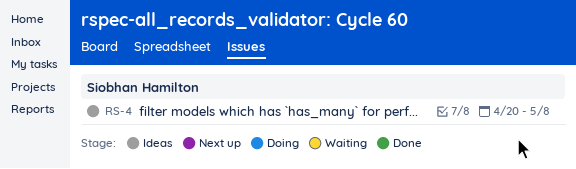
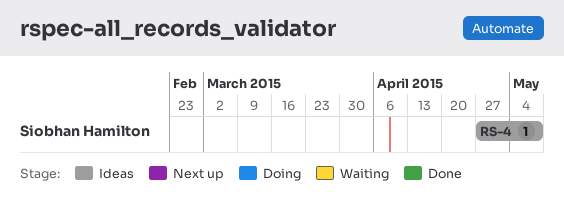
RS-4, start: Apr 20 -> Apr 27

